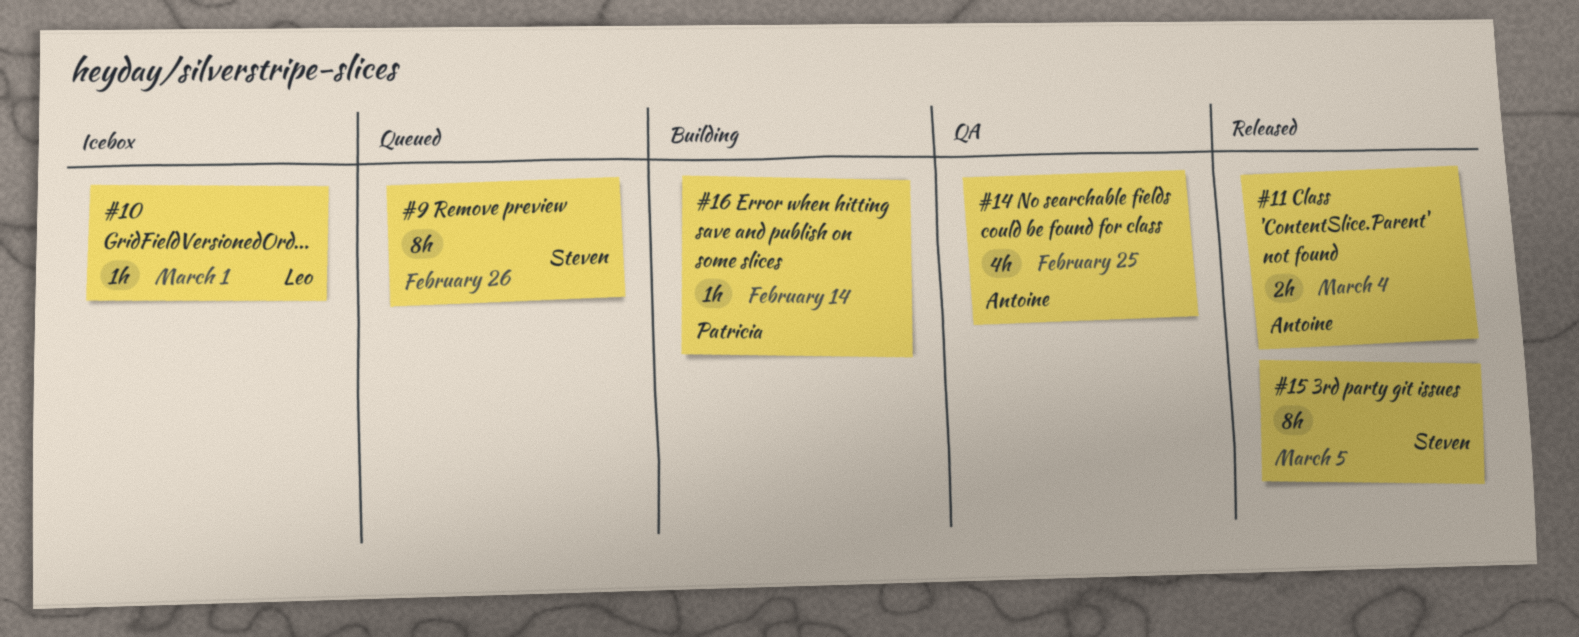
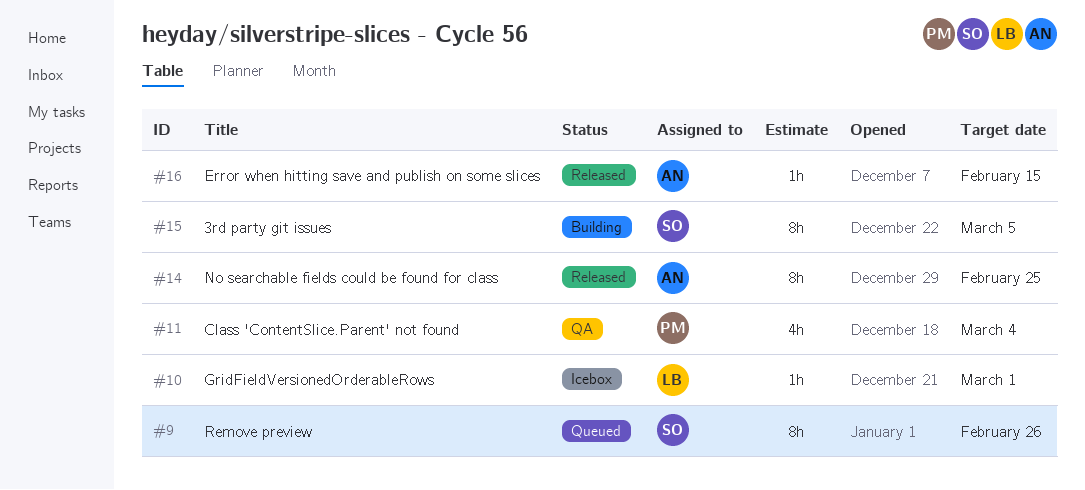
#11, status: Released -> QA
#11, owner: Antoine -> Patricia
#11, estimate: 2h -> 4h
#14, status: QA -> Released
#14, estimate: 4h -> 8h
#15, status: Released -> Building
#16, status: Building -> Released
#16, owner: Patricia -> Antoine
#16, due: Feb 14 -> Feb 15

